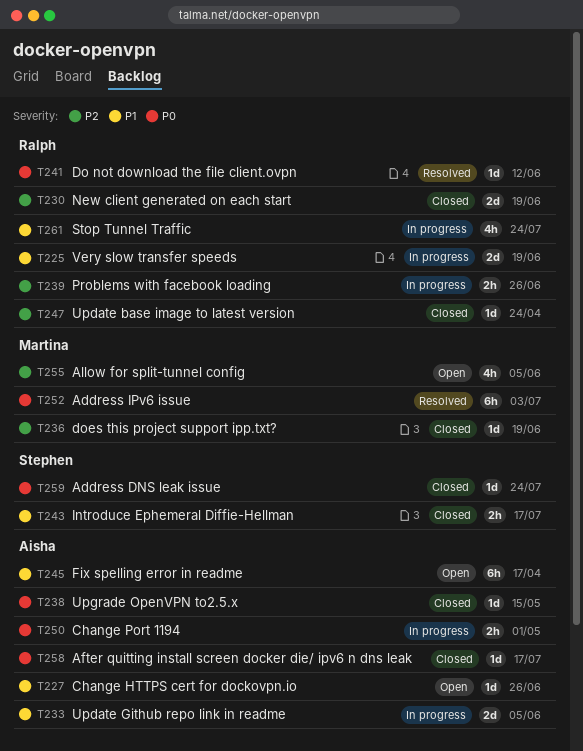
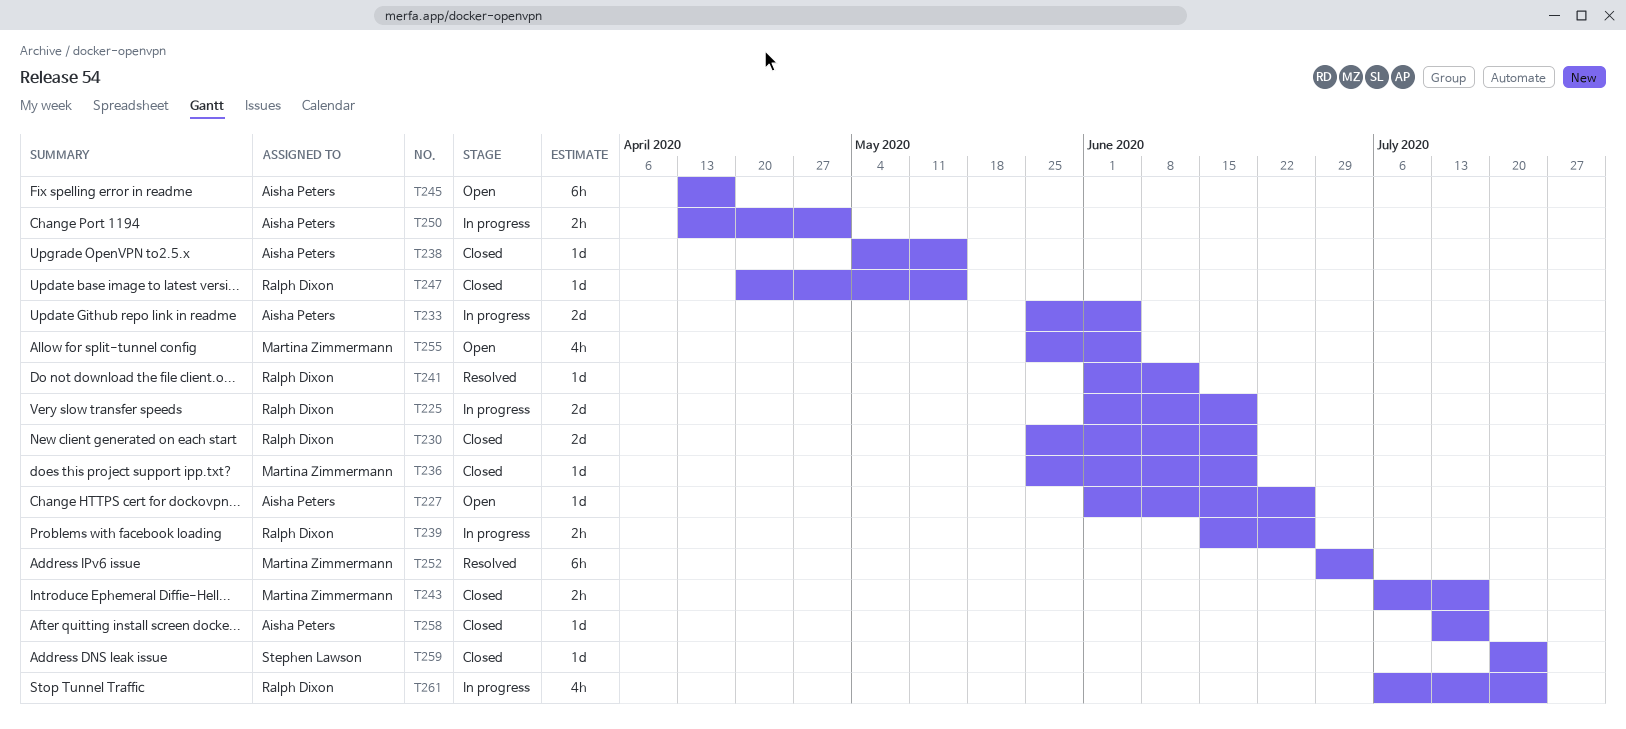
T243, owner: Stephen Lawson -> Martina Zimmermann
T247, due: Apr 24 -> May 15

